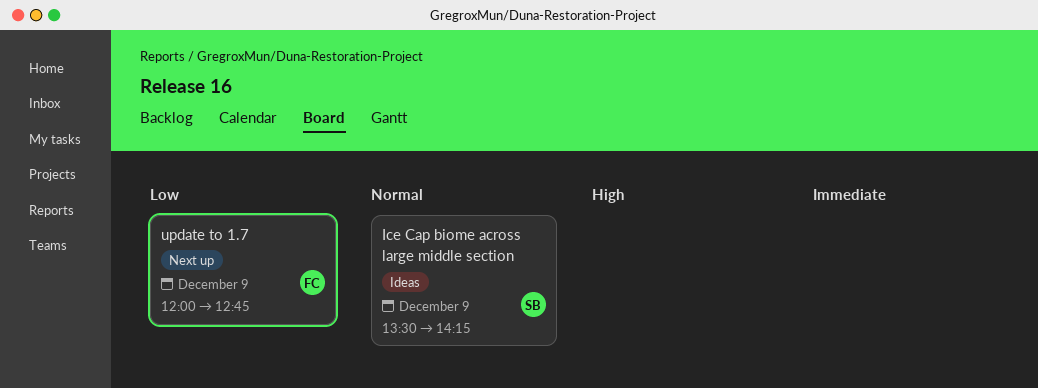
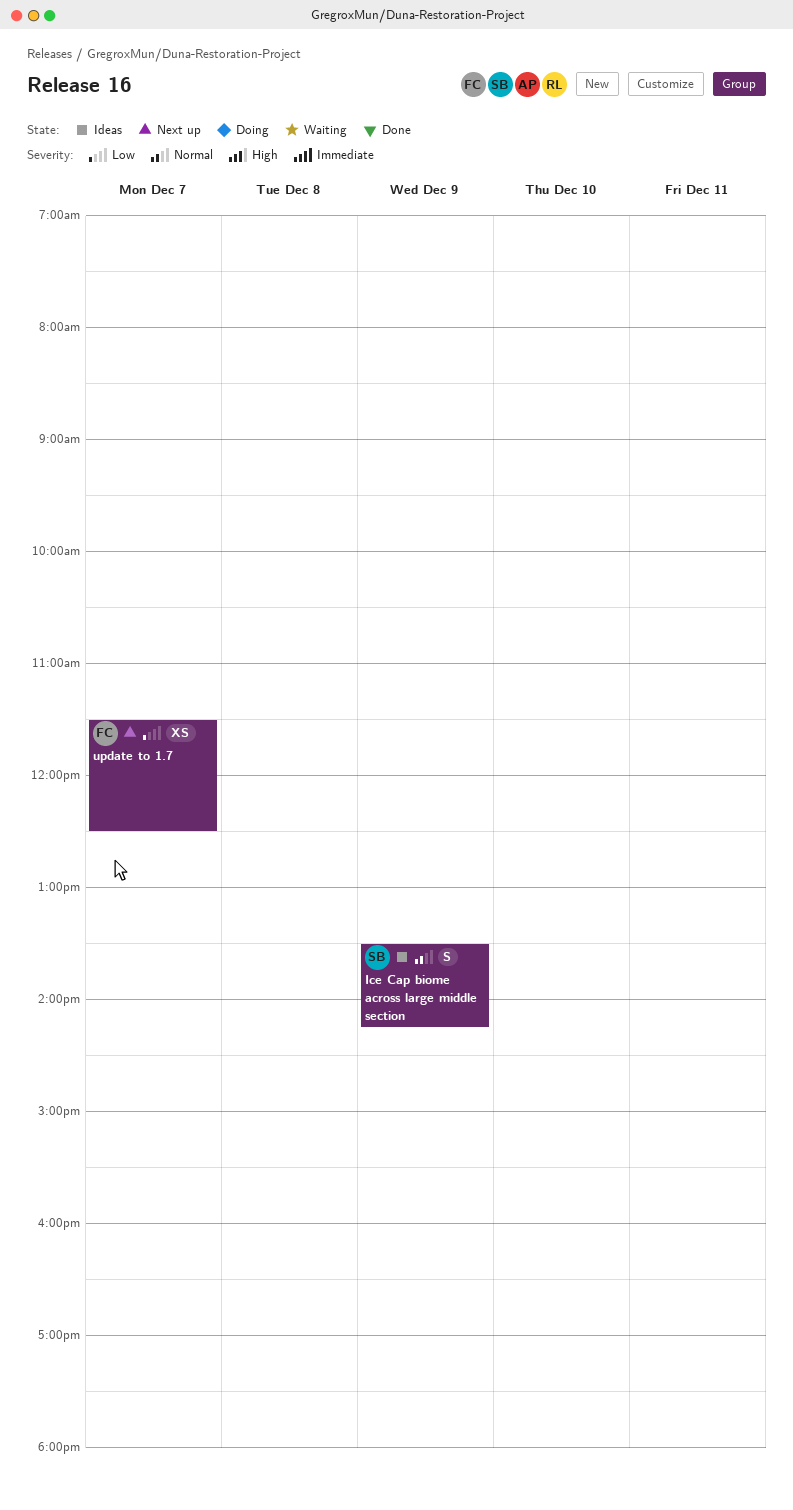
update to 1.7, day: Dec 9 -> Dec 7
update to 1.7, begins: 12:00 -> 11:30
update to 1.7, ends: 12:45 -> 12:30

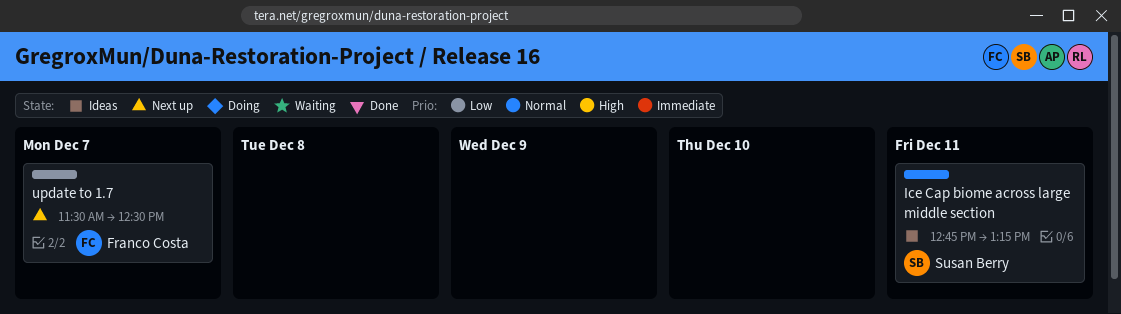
Ice Cap biome across large middle section, day: Dec 9 -> Dec 11
Ice Cap biome across large middle section, begins: 13:30 -> 12:45
Ice Cap biome across large middle section, ends: 14:15 -> 13:15

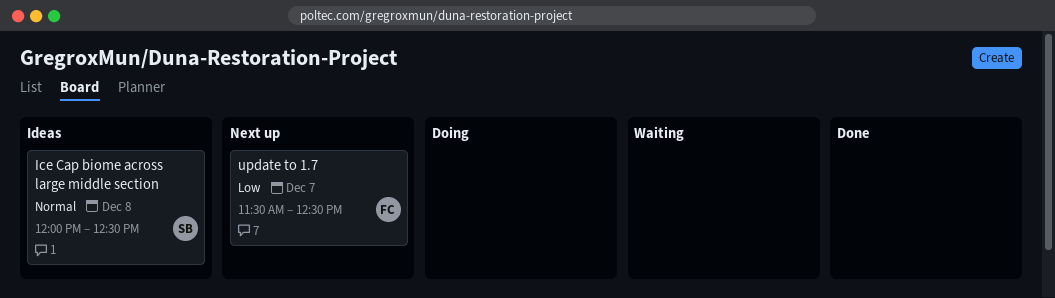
Ice Cap biome across large middle section, day: Dec 11 -> Dec 8
Ice Cap biome across large middle section, begins: 12:45 -> 12:00
Ice Cap biome across large middle section, ends: 13:15 -> 12:30

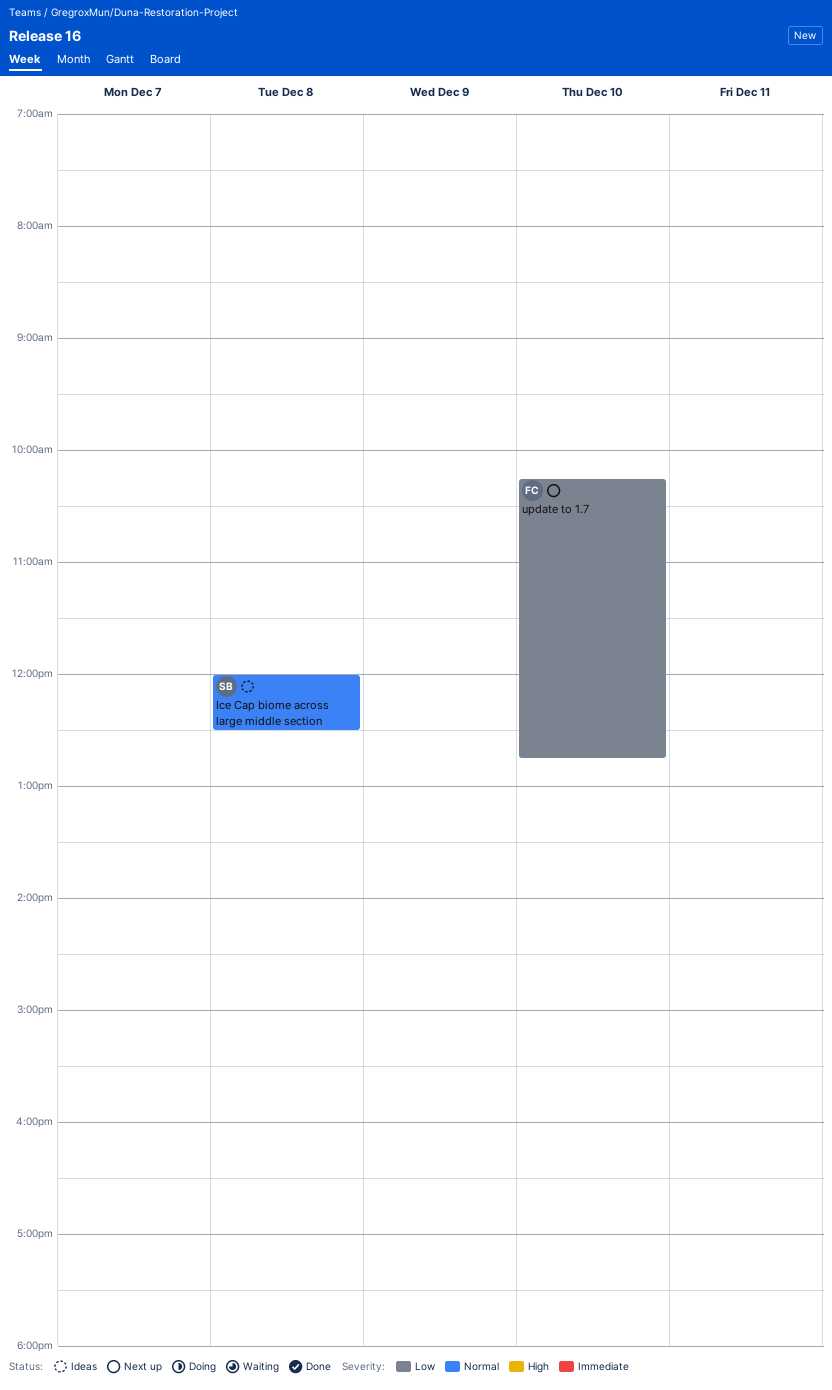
update to 1.7, day: Dec 7 -> Dec 10
update to 1.7, begins: 11:30 -> 10:15
update to 1.7, ends: 12:30 -> 12:45

